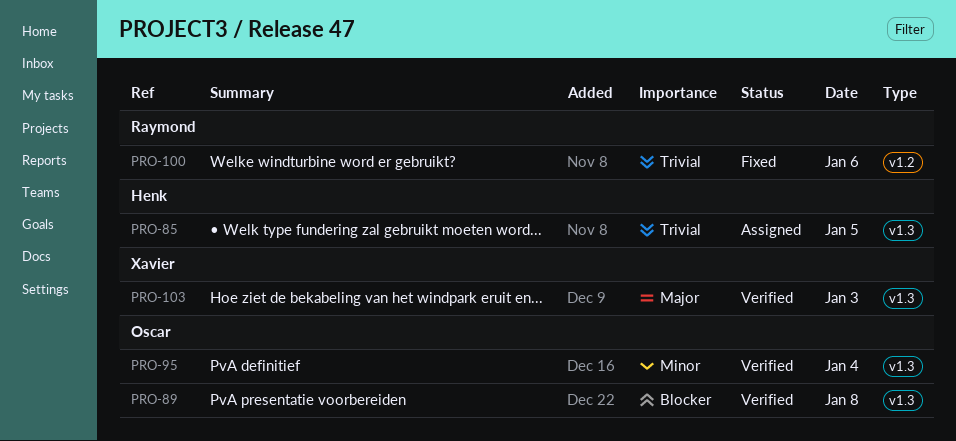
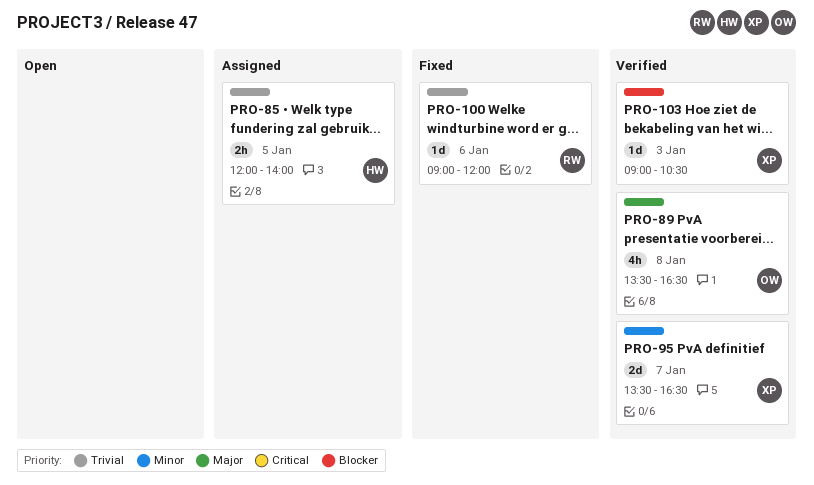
PRO-89, priority: Blocker -> Major
PRO-95, owner: Oscar -> Xavier
PRO-95, day: Jan 4 -> Jan 7
PRO-103, priority: Major -> Blocker

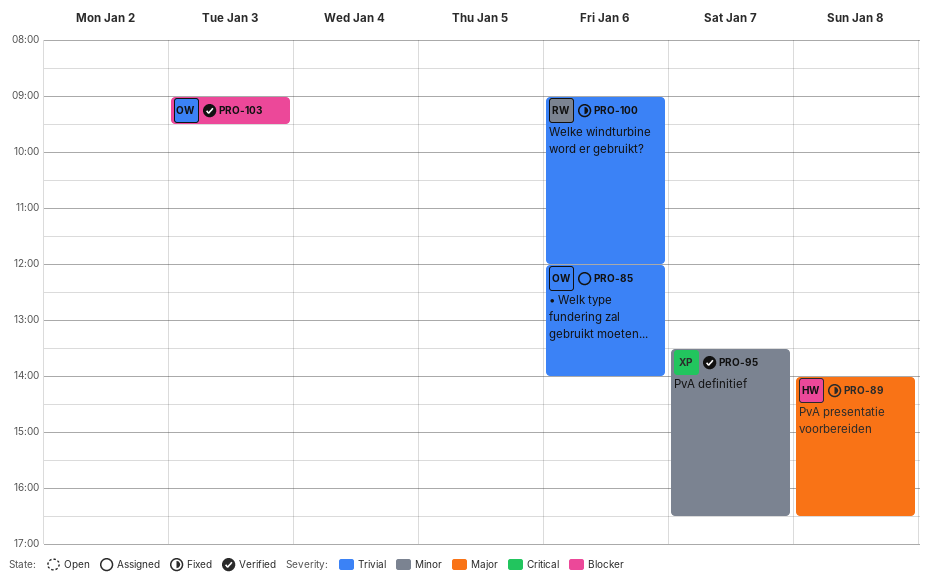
PRO-85, owner: HW -> OW
PRO-85, day: Jan 5 -> Jan 6
PRO-89, status: Verified -> Fixed
PRO-89, owner: OW -> HW
PRO-89, begins: 13:30 -> 14:00
PRO-103, owner: XP -> OW
PRO-103, ends: 10:30 -> 09:30

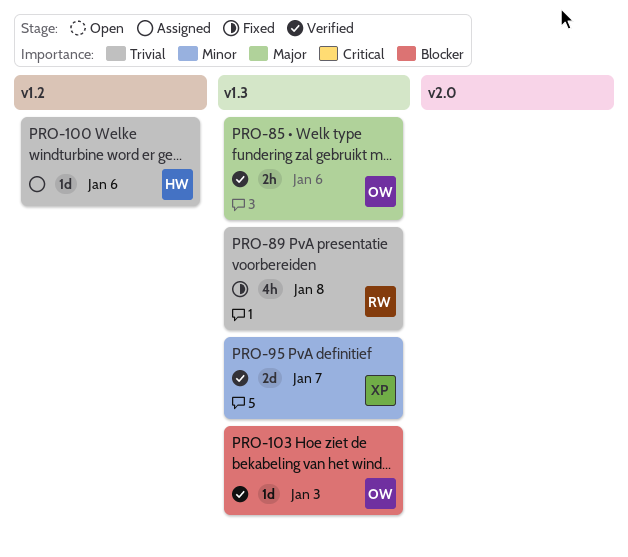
PRO-85, status: Assigned -> Verified
PRO-85, priority: Trivial -> Major
PRO-89, owner: HW -> RW
PRO-89, priority: Major -> Trivial
PRO-100, status: Fixed -> Assigned
PRO-100, owner: RW -> HW

